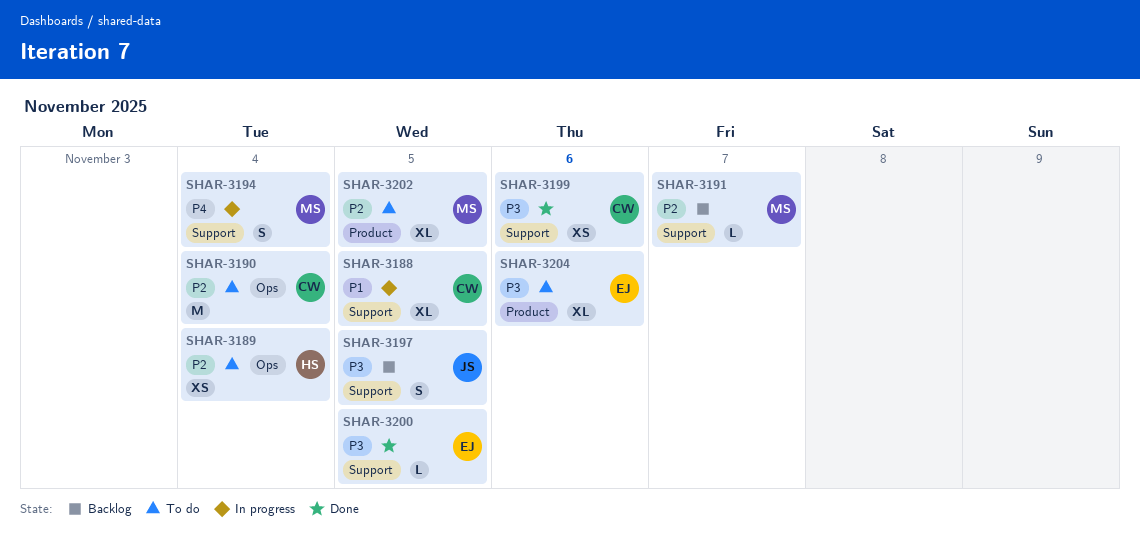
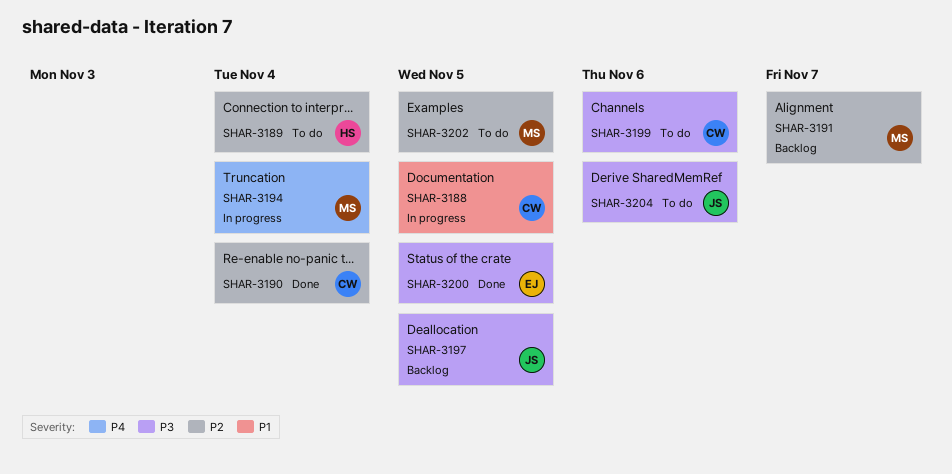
SHAR-3190, status: To do -> Done
SHAR-3199, status: Done -> To do
SHAR-3204, owner: EJ -> JS

